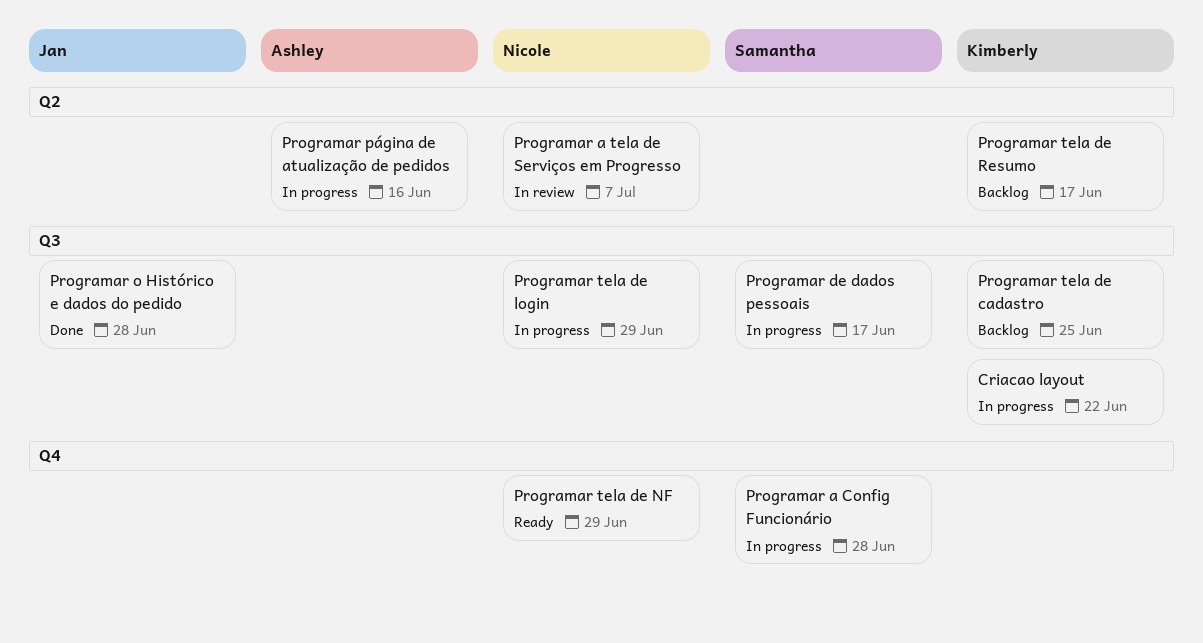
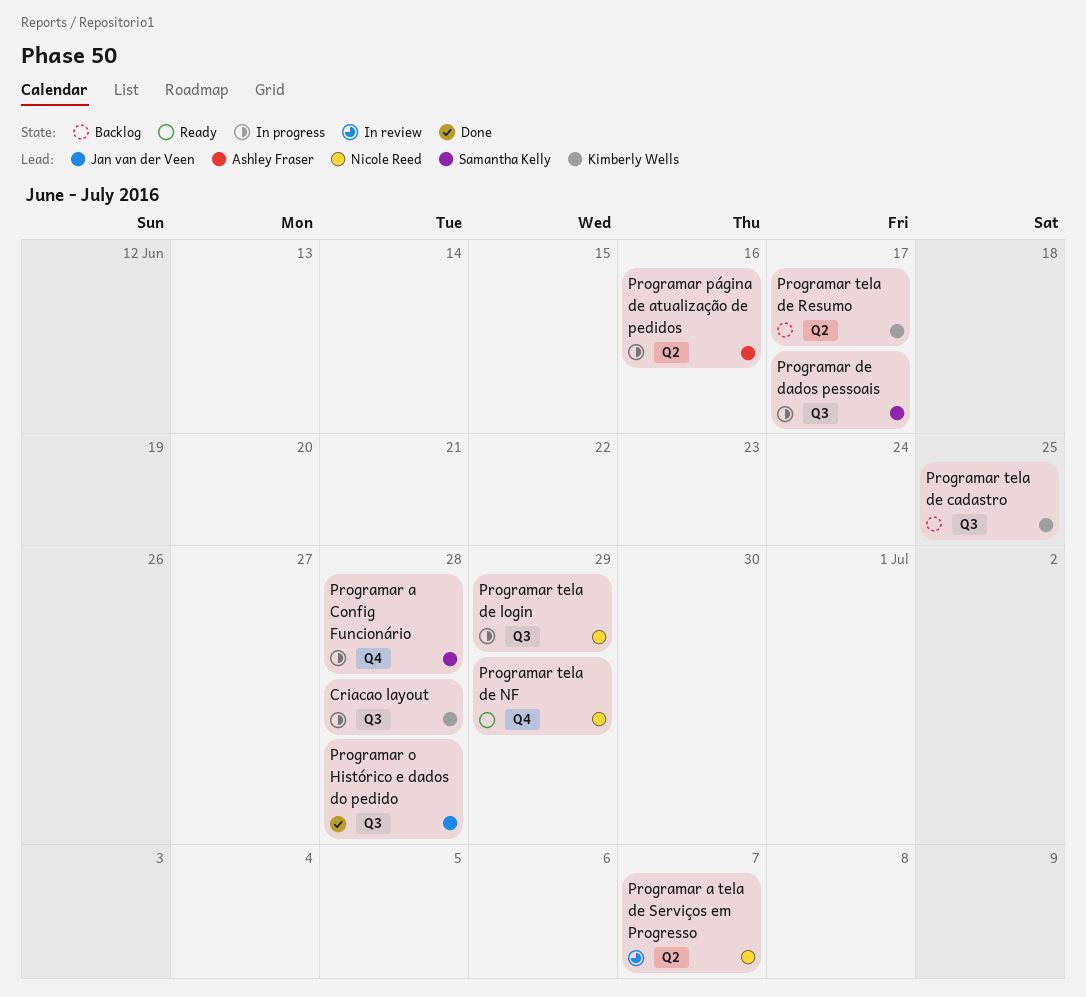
Criacao layout, due: Jun 22 -> Jun 28

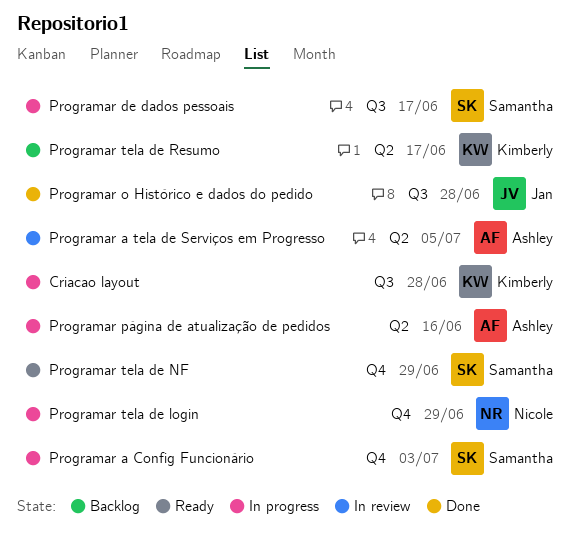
Programar a Config Funcionário, due: Jun 28 -> Jul 3
Programar a tela de Serviços em Progresso, owner: Nicole Reed -> Ashley Fraser
Programar a tela de Serviços em Progresso, due: Jul 7 -> Jul 5
Programar tela de cadastro: present -> none
Programar tela de login, label: Q3 -> Q4
Programar tela de NF, owner: Nicole Reed -> Samantha Kelly

